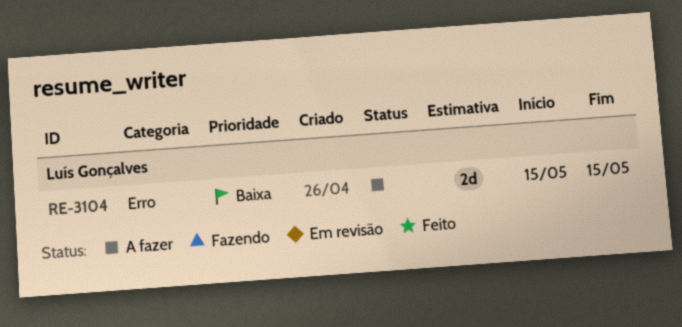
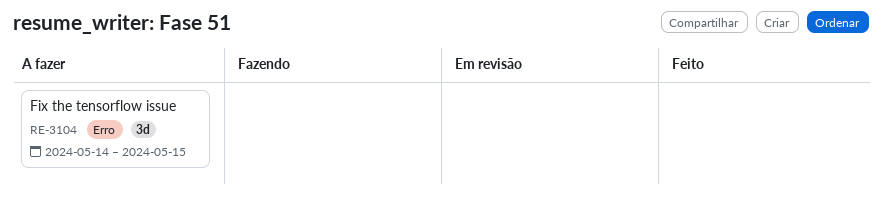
RE-3104, estimate: 2d -> 3d
RE-3104, start: May 15 -> May 14

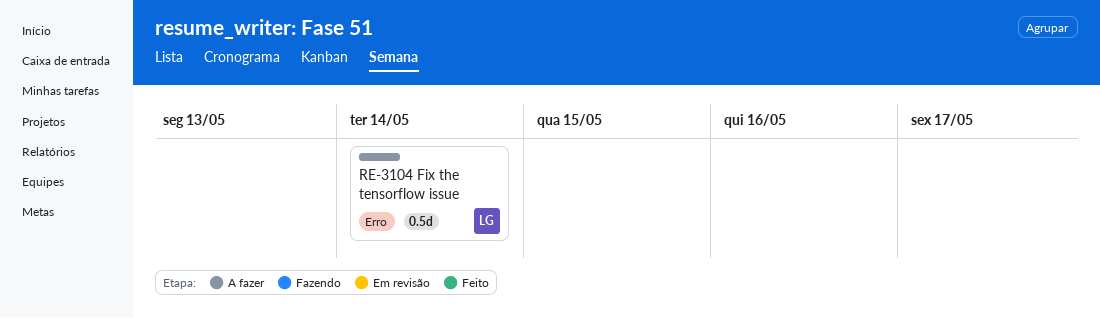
RE-3104, estimate: 3d -> 0.5d
RE-3104, due: May 15 -> May 14

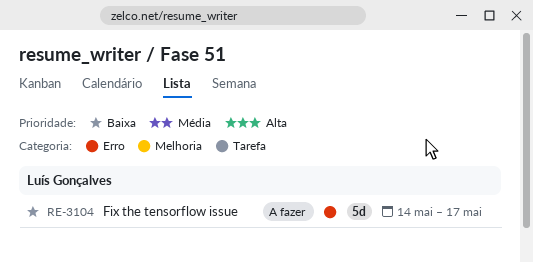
RE-3104, estimate: 0.5d -> 5d
RE-3104, due: May 14 -> May 17

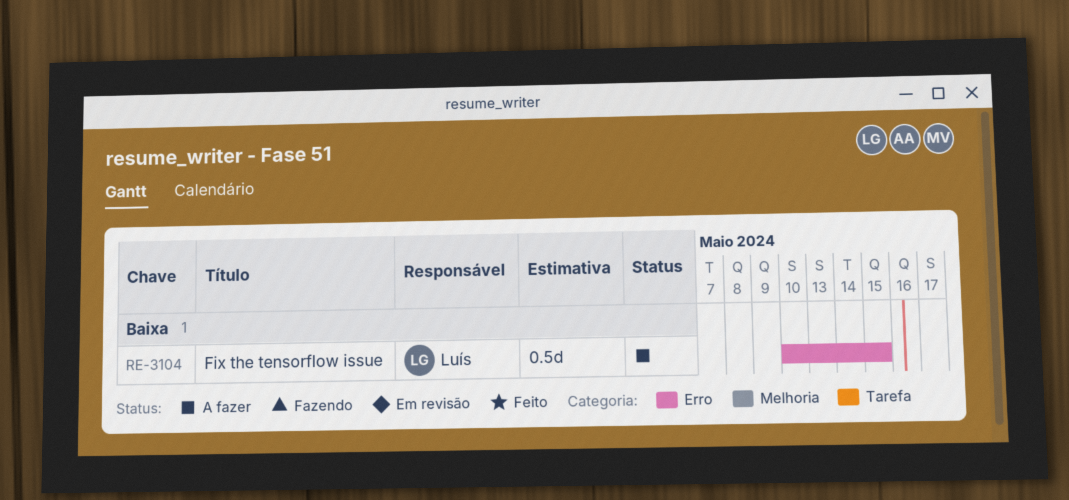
RE-3104, estimate: 5d -> 0.5d
RE-3104, start: May 14 -> May 10
RE-3104, due: May 17 -> May 15

